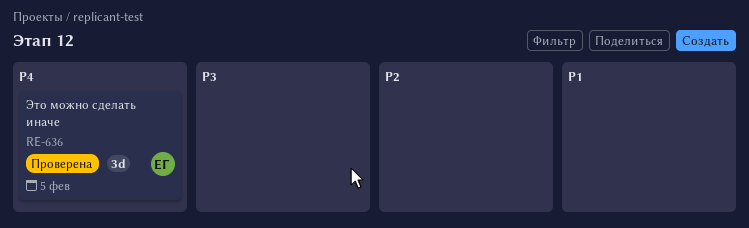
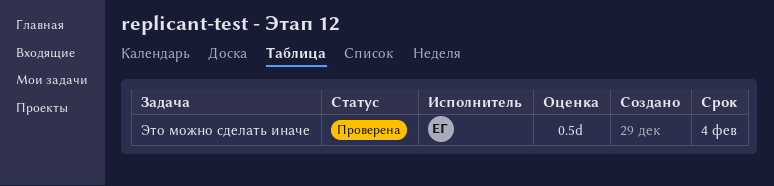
Это можно сделать иначе, estimate: 3d -> 0.5d
Это можно сделать иначе, due: Feb 5 -> Feb 4

